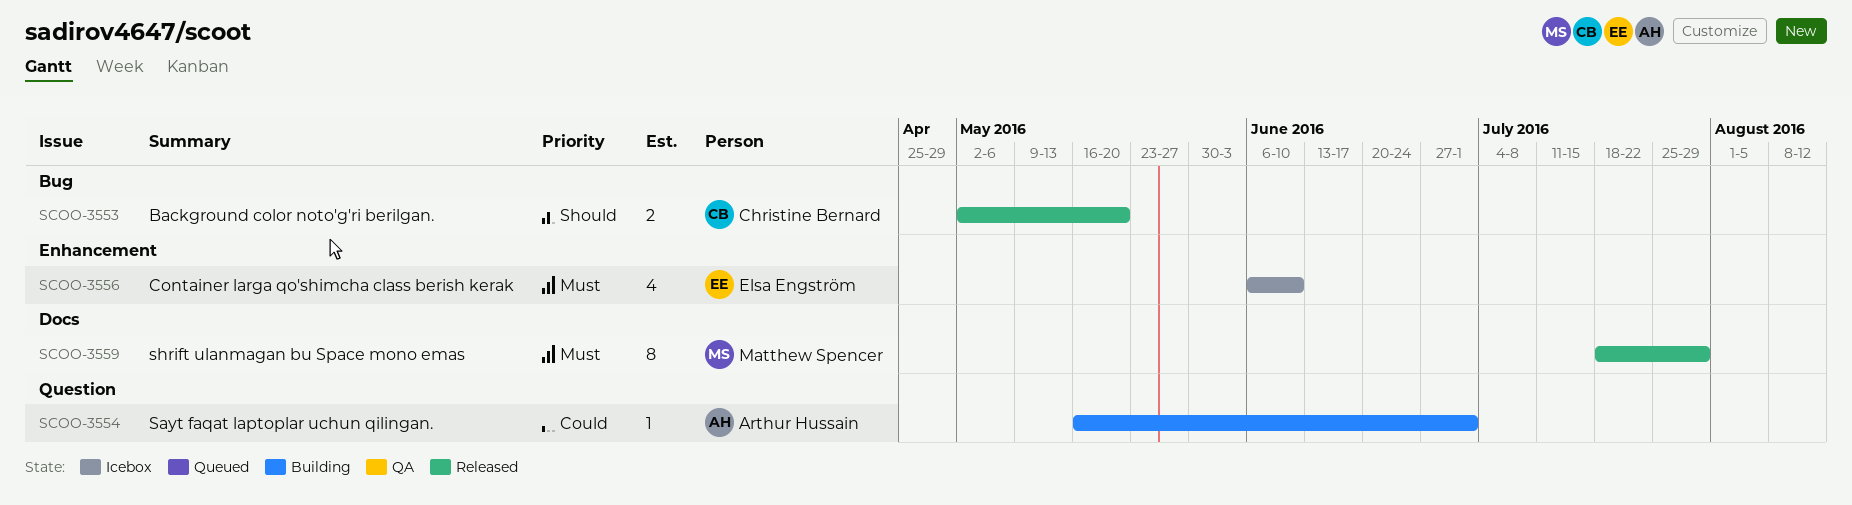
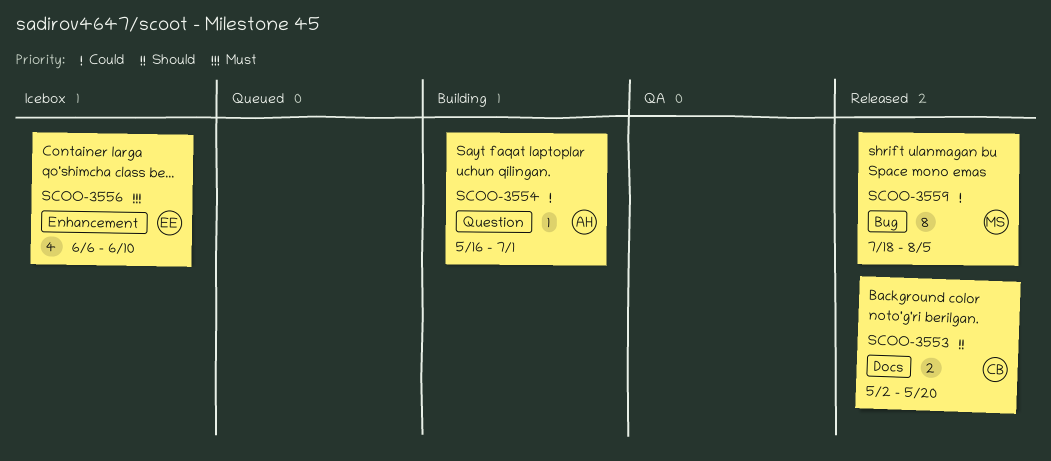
SCOO-3553, label: Bug -> Docs
SCOO-3559, priority: Must -> Could
SCOO-3559, label: Docs -> Bug
SCOO-3559, due: Jul 29 -> Aug 5

